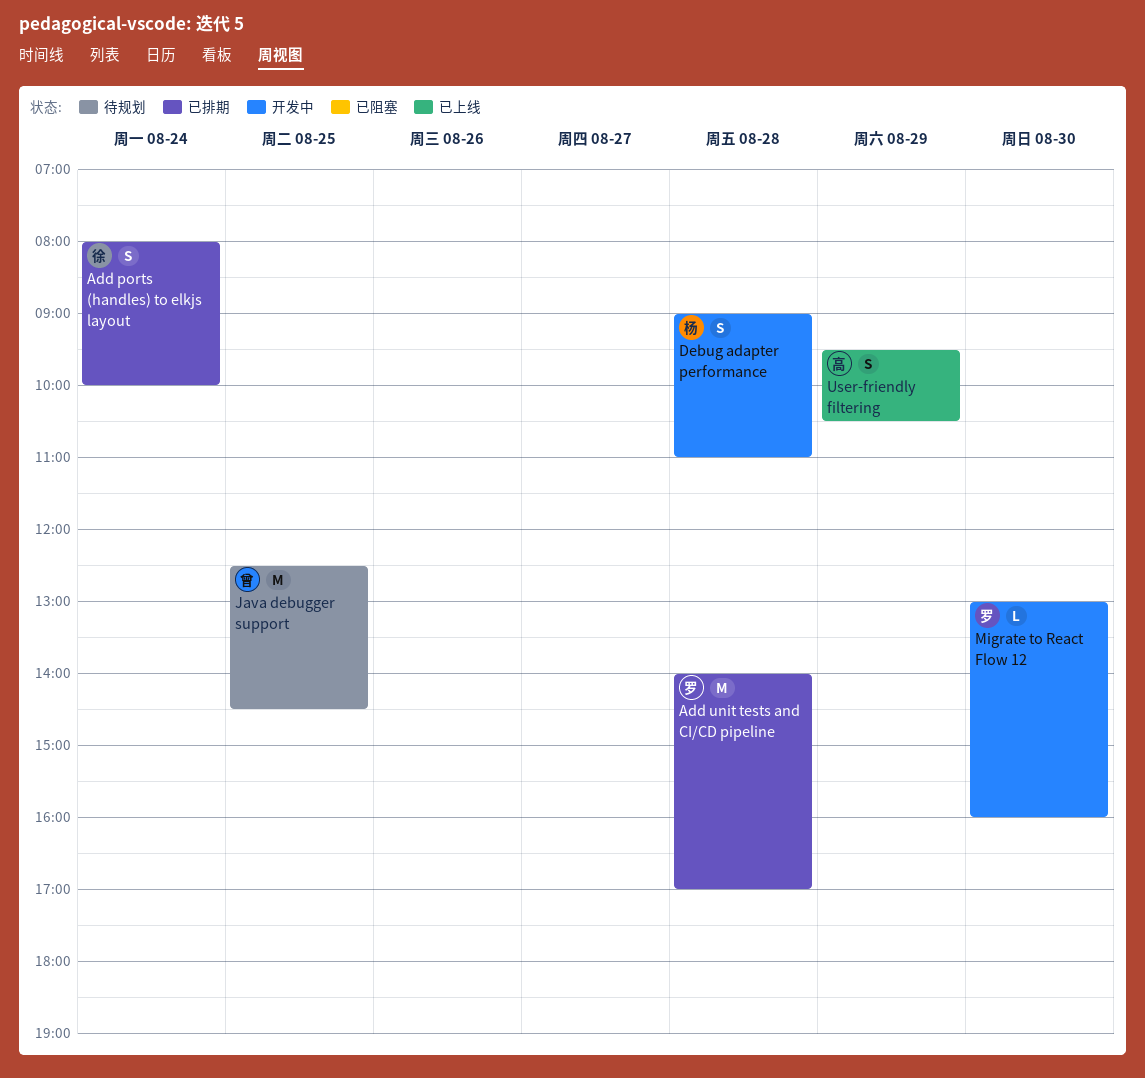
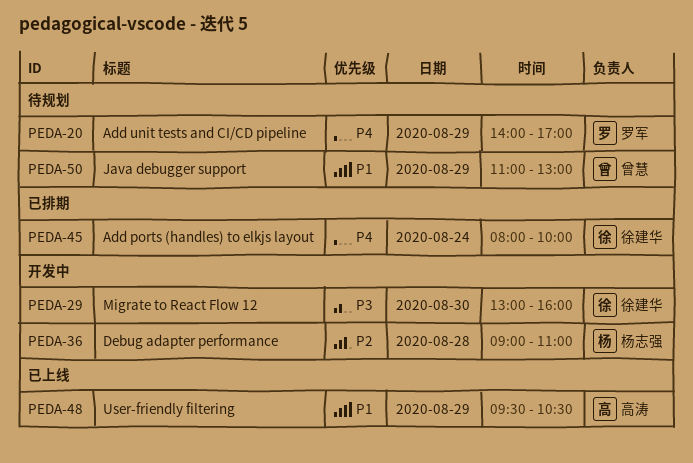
Add unit tests and CI/CD pipeline, status: 已排期 -> 待规划
Add unit tests and CI/CD pipeline, day: Aug 28 -> Aug 29
Java debugger support, day: Aug 25 -> Aug 29
Java debugger support, begins: 12:30 -> 11:00
Java debugger support, ends: 14:30 -> 13:00
Migrate to React Flow 12, owner: 罗军 -> 徐建华

